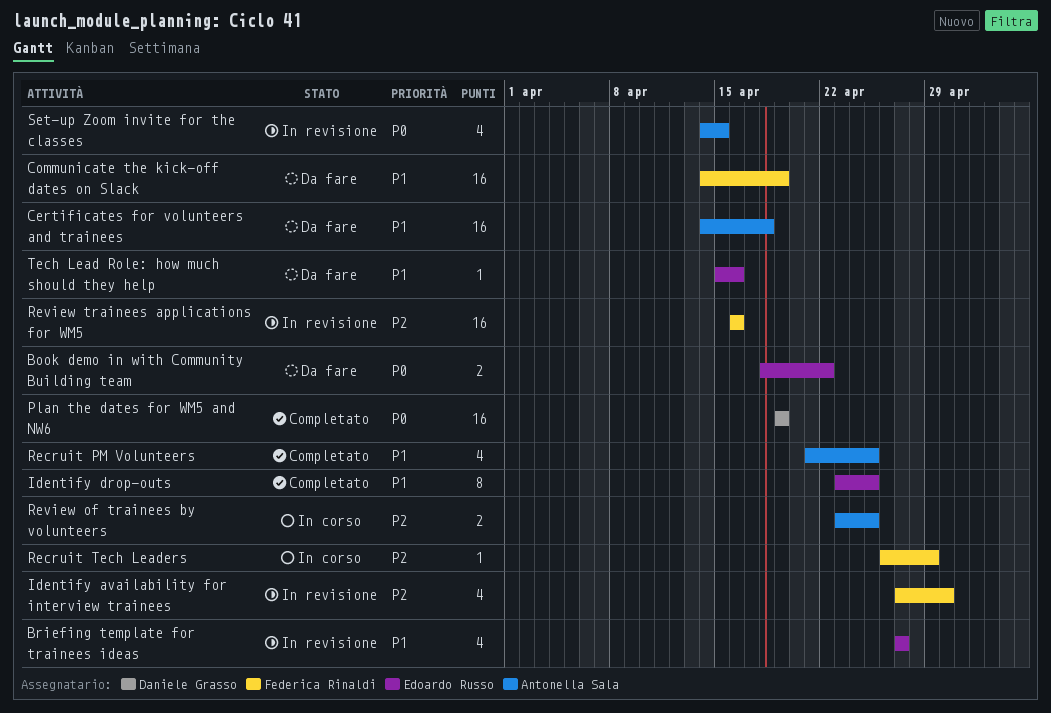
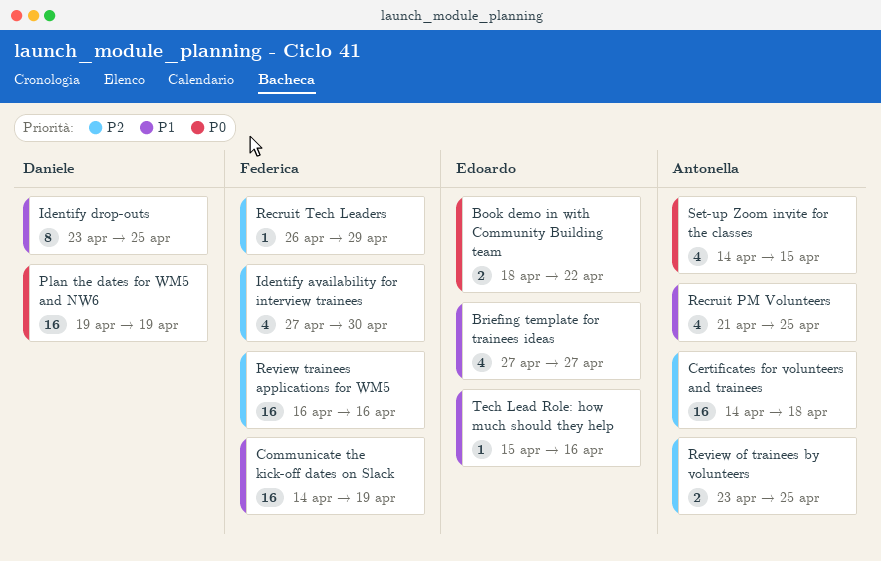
Certificates for volunteers and trainees, priority: P1 -> P2
Identify drop-outs, owner: Edoardo Russo -> Daniele Grasso

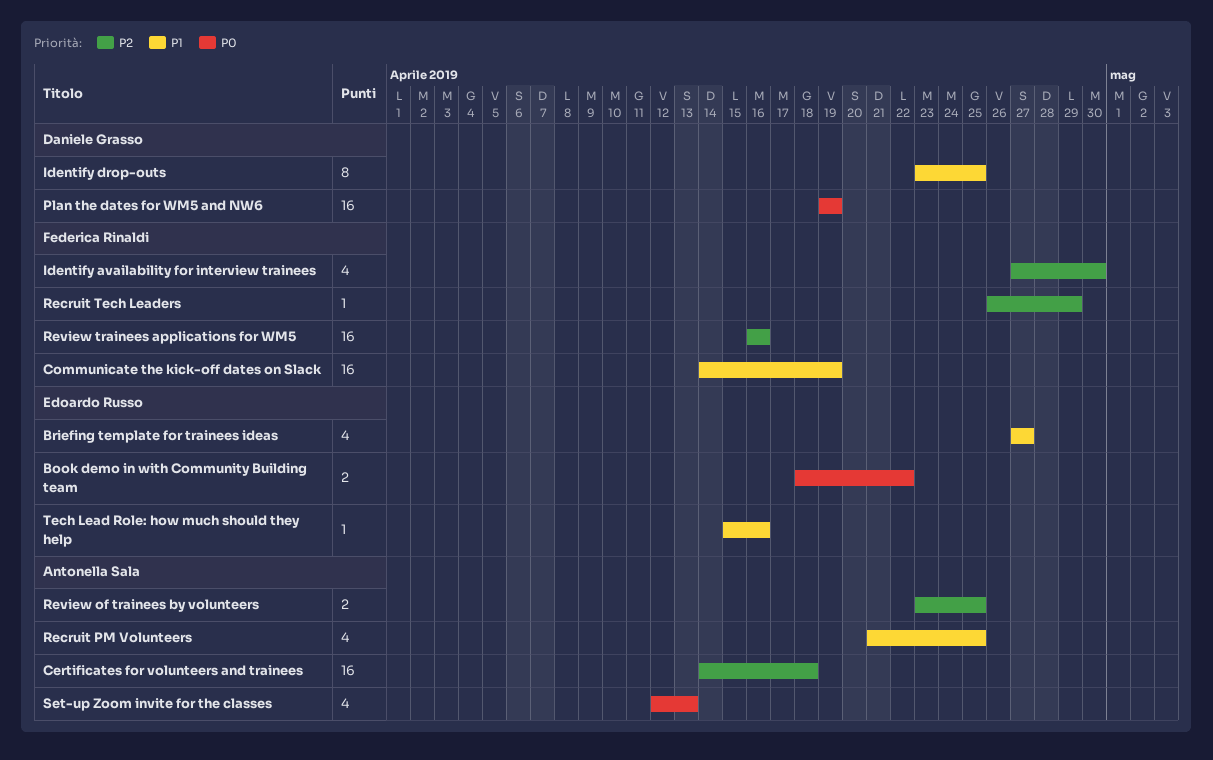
Set-up Zoom invite for the classes, start: Apr 14 -> Apr 12
Set-up Zoom invite for the classes, due: Apr 15 -> Apr 13

